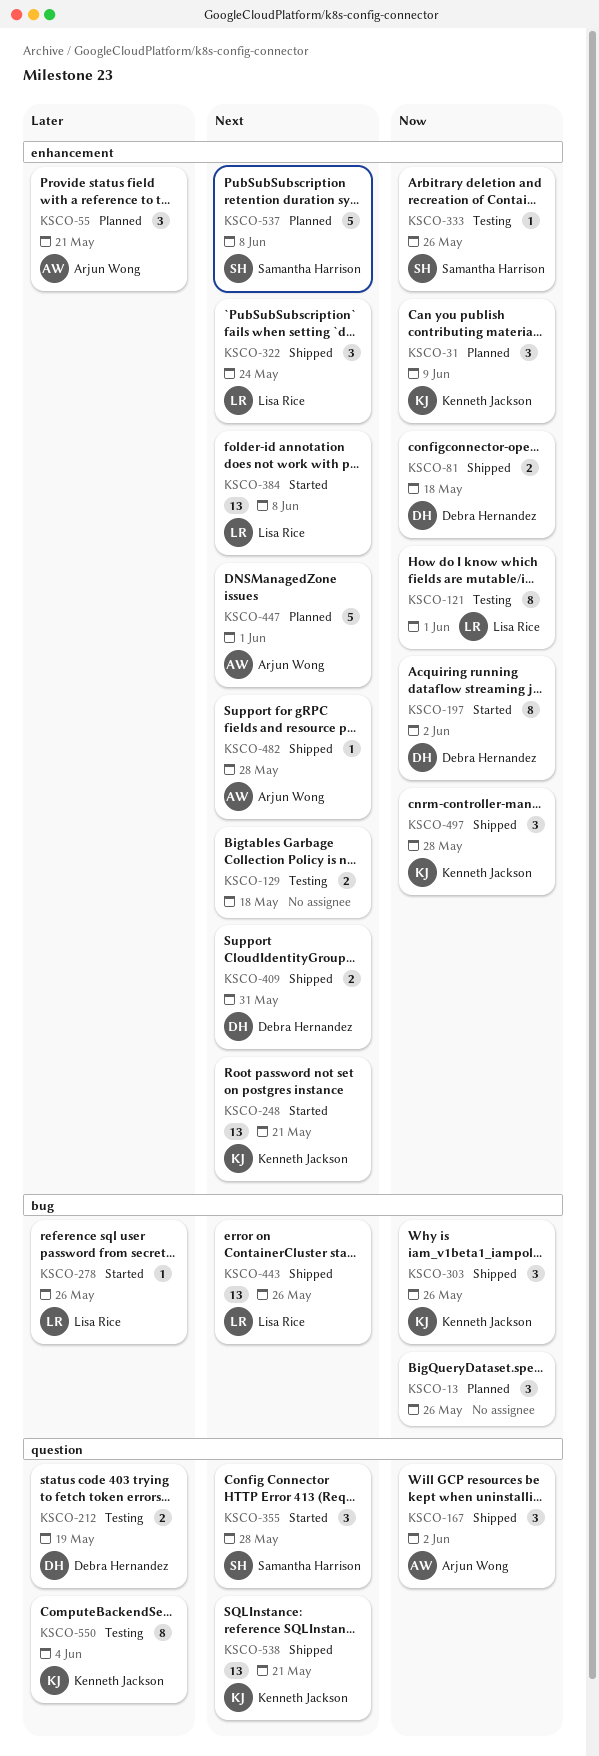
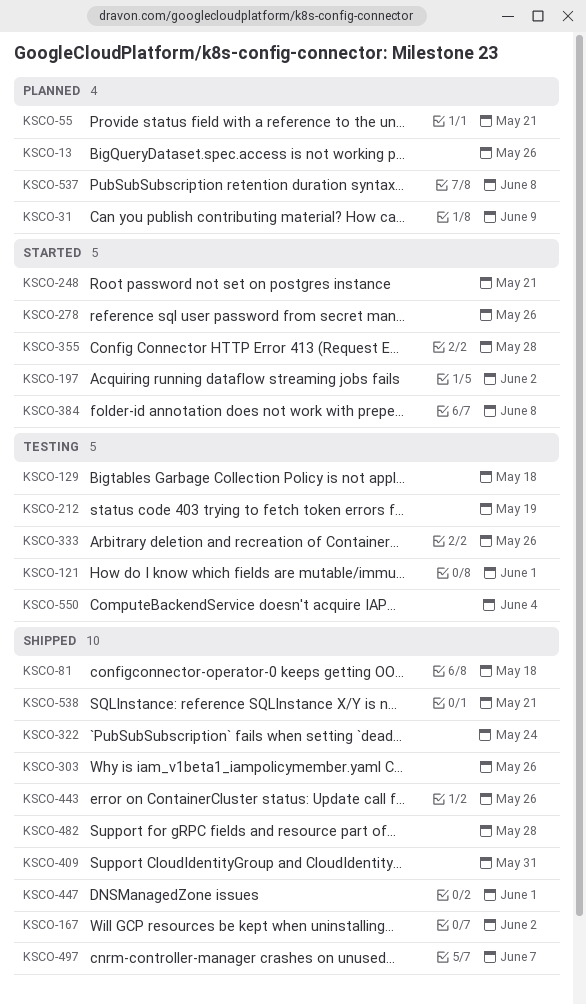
KSCO-447, status: Planned -> Shipped
KSCO-497, due: May 28 -> Jun 7

